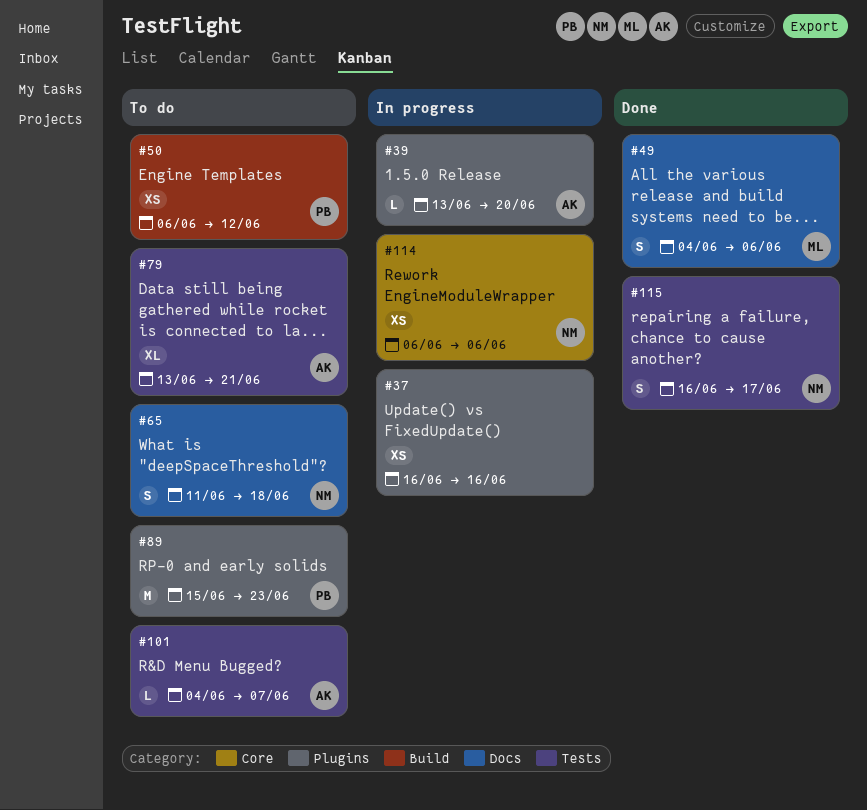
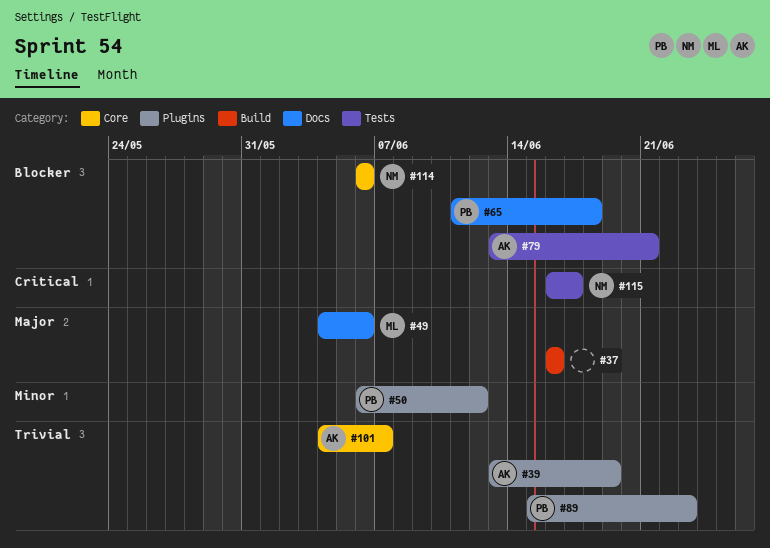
#37, label: Plugins -> Build
#39, due: Jun 20 -> Jun 19
#50, label: Build -> Plugins
#65, owner: NM -> PB
#101, label: Tests -> Core

